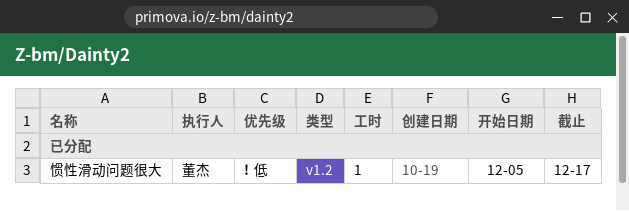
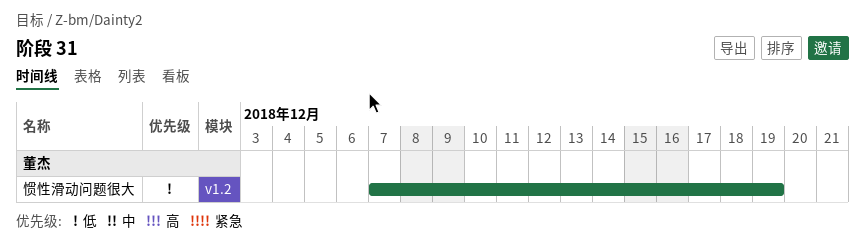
惯性滑动问题很大, start: Dec 5 -> Dec 7
惯性滑动问题很大, due: Dec 17 -> Dec 19

